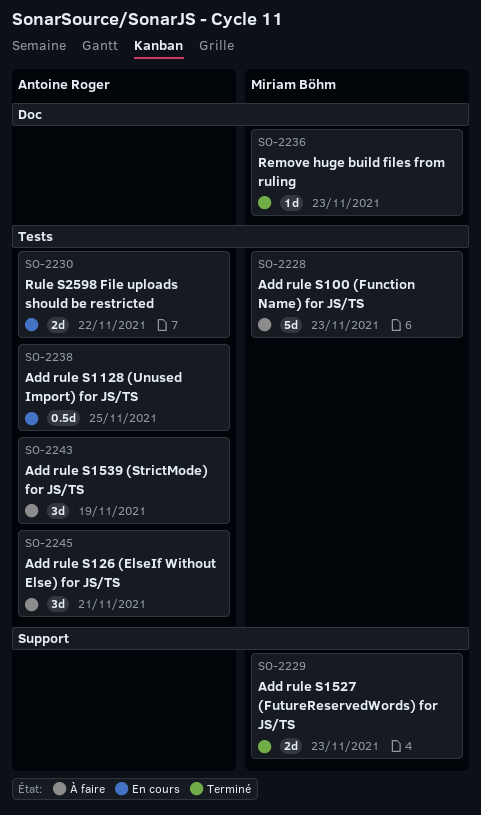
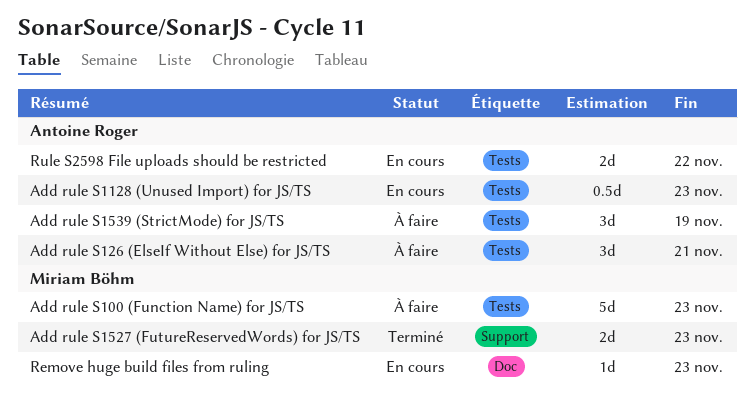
Add rule S1128 (Unused Import) for JS/TS, due: Nov 25 -> Nov 23
Remove huge build files from ruling, status: Terminé -> En cours

